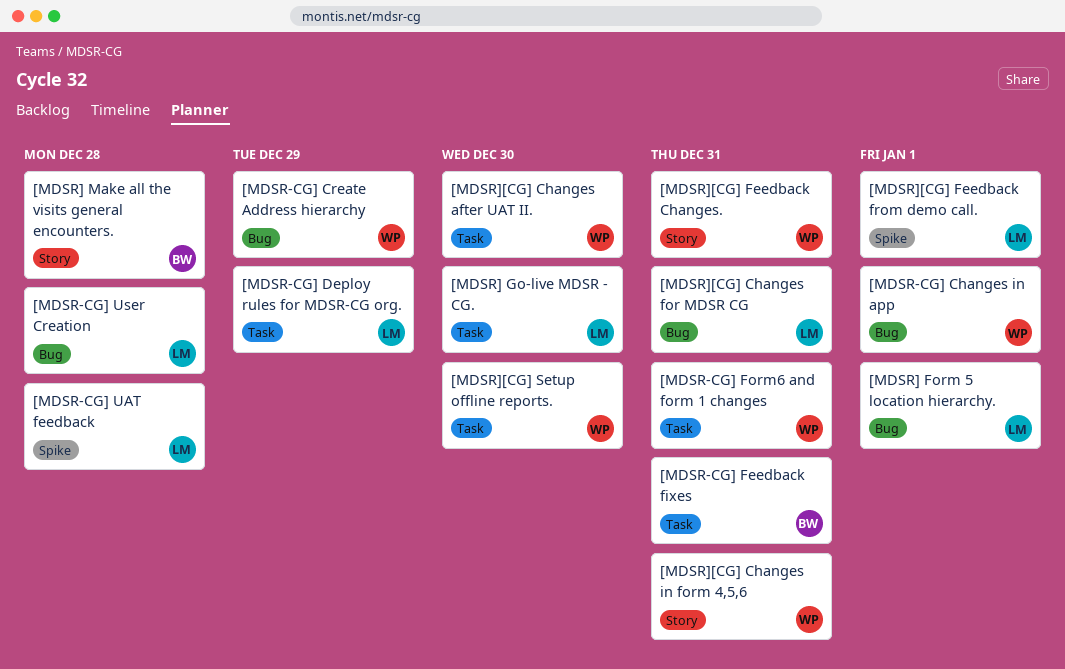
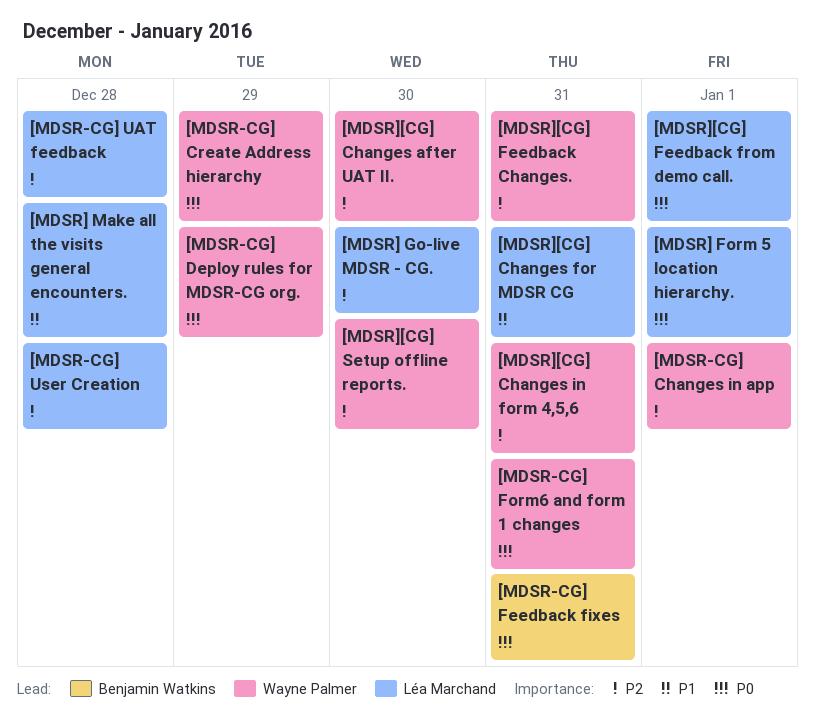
[MDSR-CG] Deploy rules for MDSR-CG org., owner: Léa Marchand -> Wayne Palmer
[MDSR] Make all the visits general encounters., owner: Benjamin Watkins -> Léa Marchand

